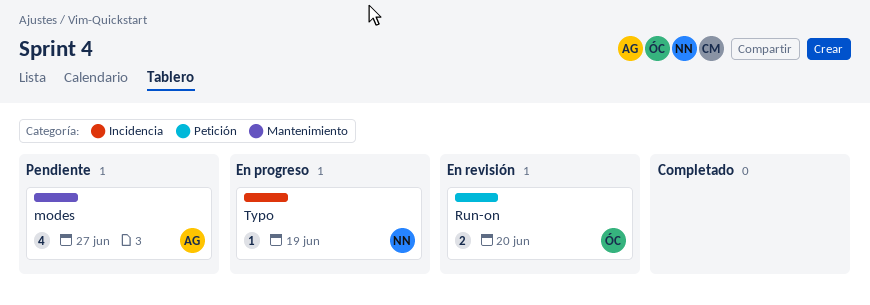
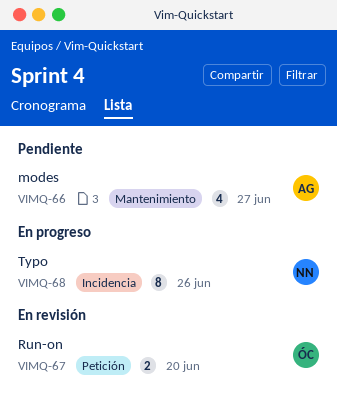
Typo, estimate: 1 -> 8
Typo, due: Jun 19 -> Jun 26

